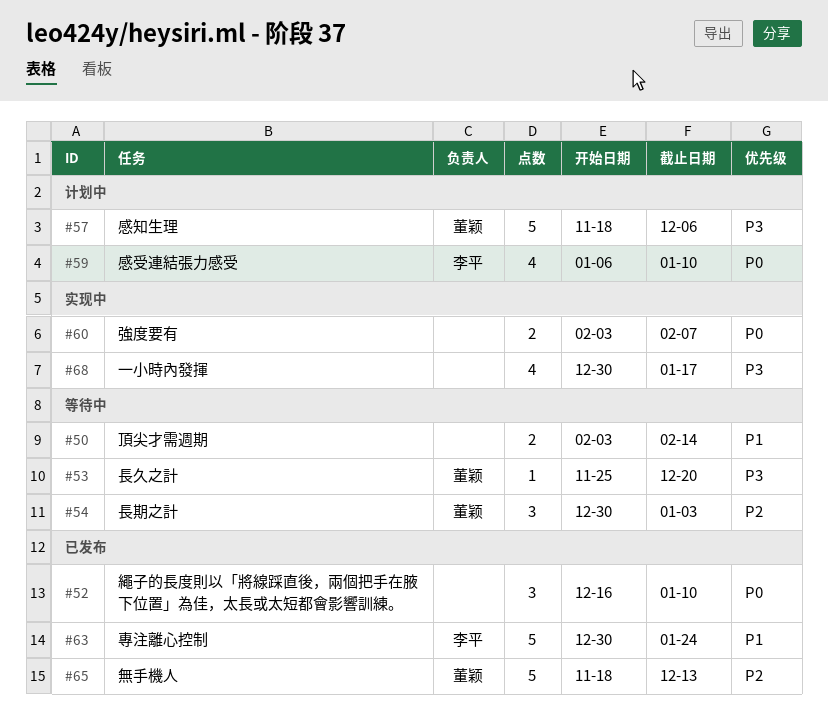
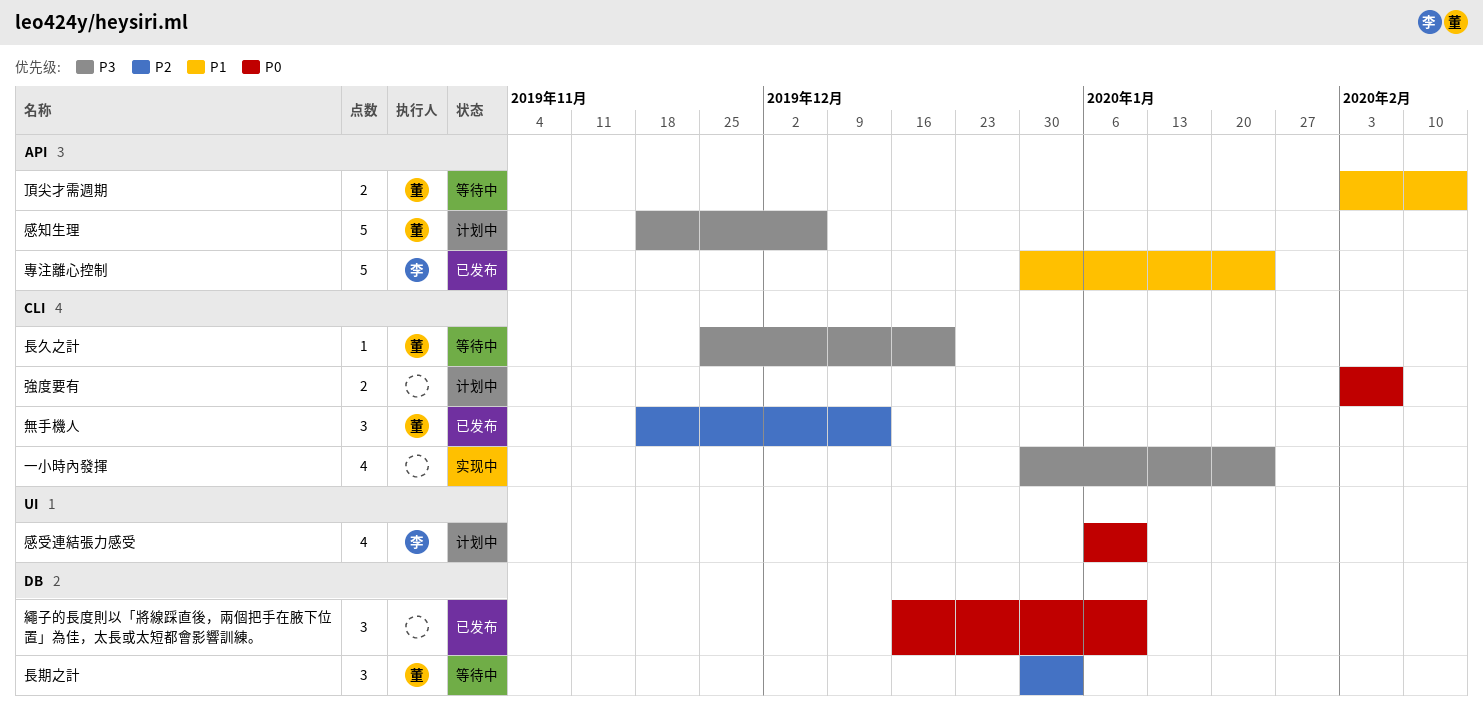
一小時內發揮, due: Jan 17 -> Jan 24
強度要有, status: 实现中 -> 计划中
無手機人, estimate: 5 -> 3
頂尖才需週期, owner: none -> 董颖

